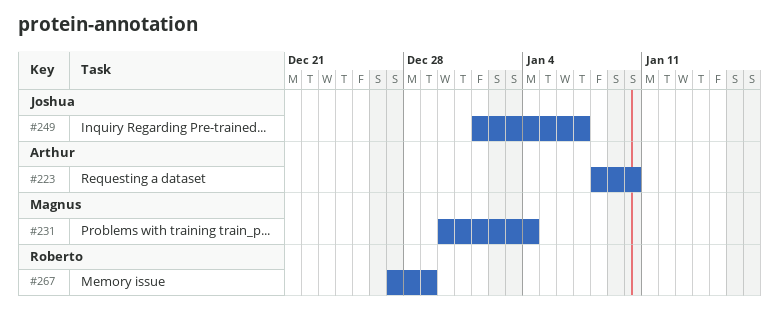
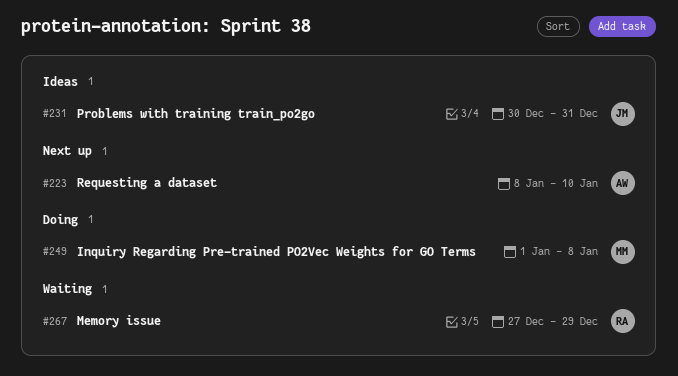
#231, owner: Magnus -> Joshua
#231, due: Jan 4 -> Dec 31
#249, owner: Joshua -> Magnus
#249, due: Jan 7 -> Jan 8

